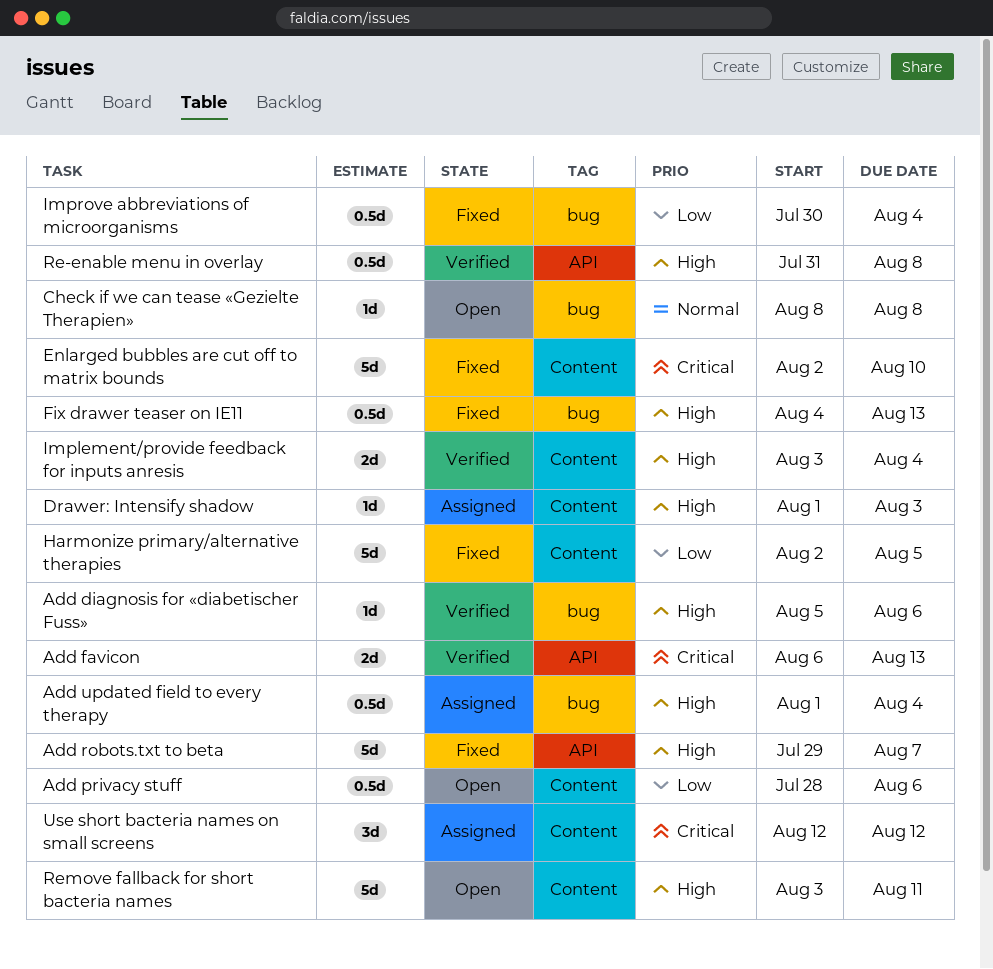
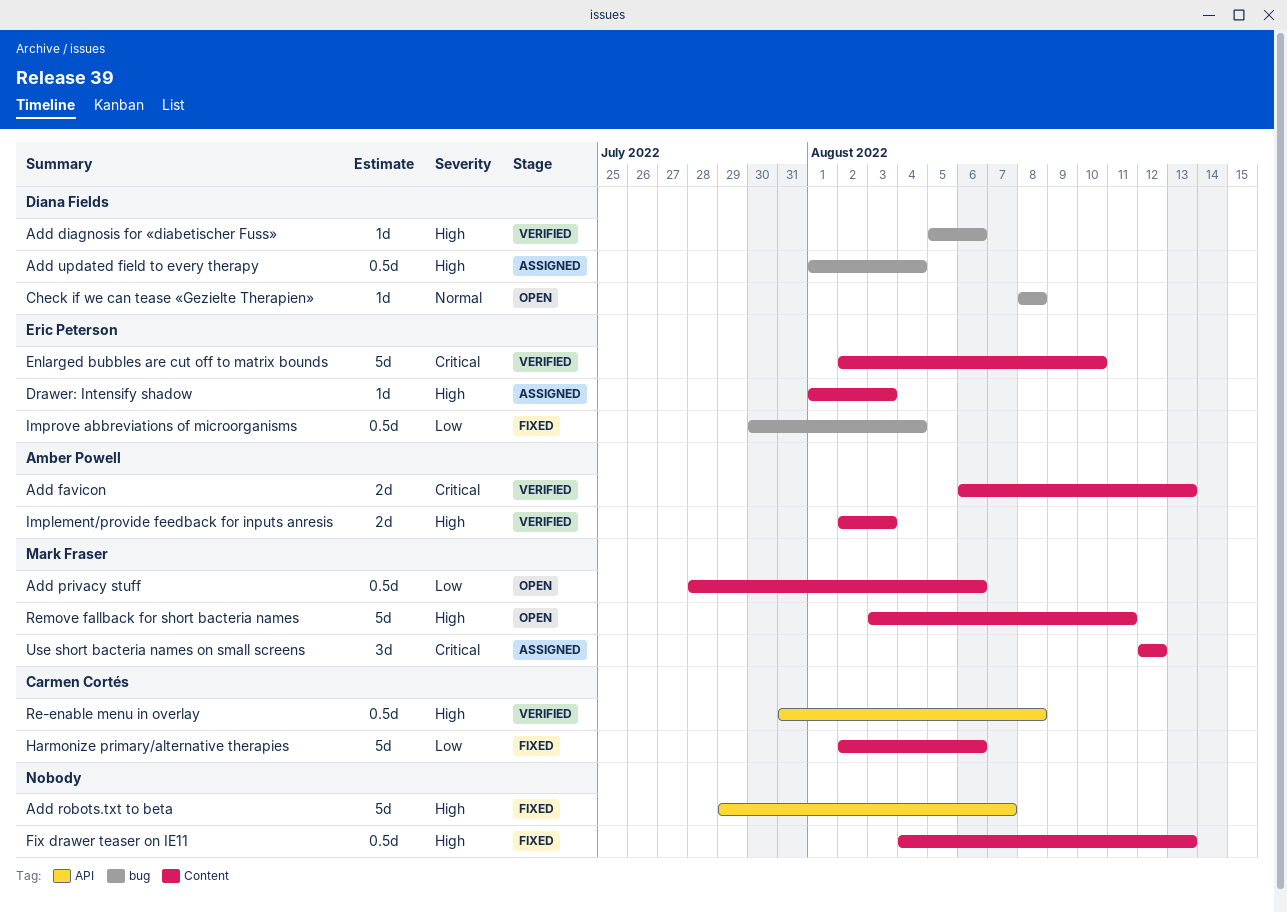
Add favicon, label: API -> Content
Enlarged bubbles are cut off to matrix bounds, status: Fixed -> Verified
Fix drawer teaser on IE11, label: bug -> Content
Harmonize primary/alternative therapies, due: Aug 5 -> Aug 6
Implement/provide feedback for inputs anresis, start: Aug 3 -> Aug 2
Implement/provide feedback for inputs anresis, due: Aug 4 -> Aug 3

